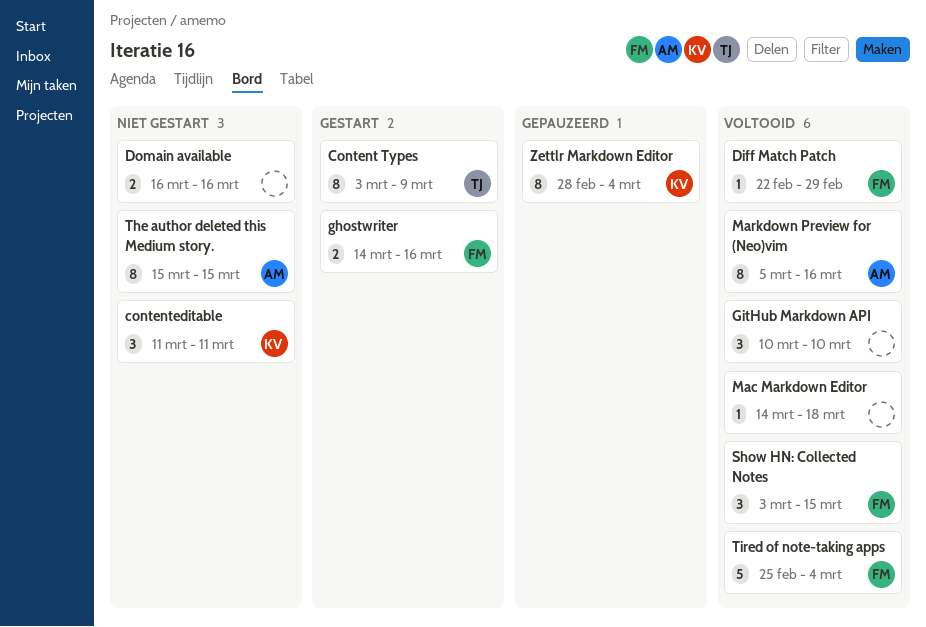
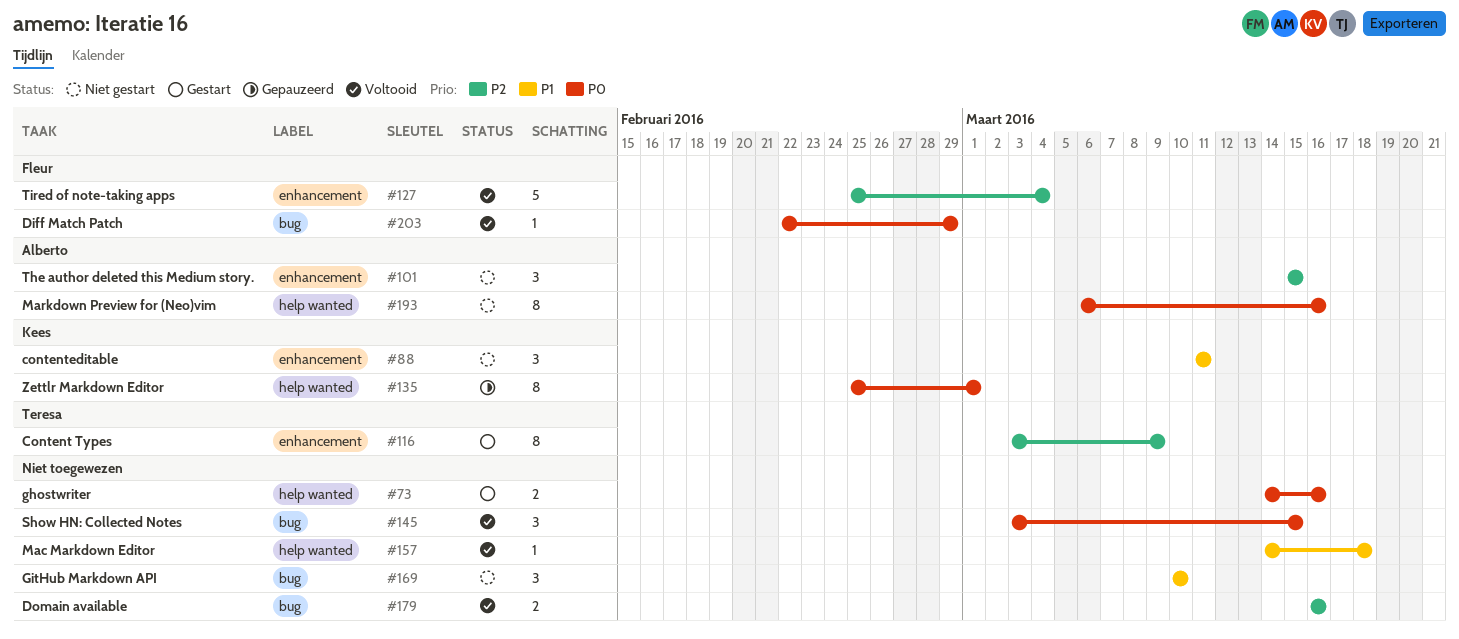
Domain available, status: Niet gestart -> Voltooid
ghostwriter, owner: Fleur -> none
GitHub Markdown API, status: Voltooid -> Niet gestart
Markdown Preview for (Neo)vim, status: Voltooid -> Niet gestart
Markdown Preview for (Neo)vim, start: Mar 5 -> Mar 6
Show HN: Collected Notes, owner: Fleur -> none
The author deleted this Medium story., estimate: 8 -> 3
Zettlr Markdown Editor, start: Feb 28 -> Feb 25
Zettlr Markdown Editor, due: Mar 4 -> Mar 1

